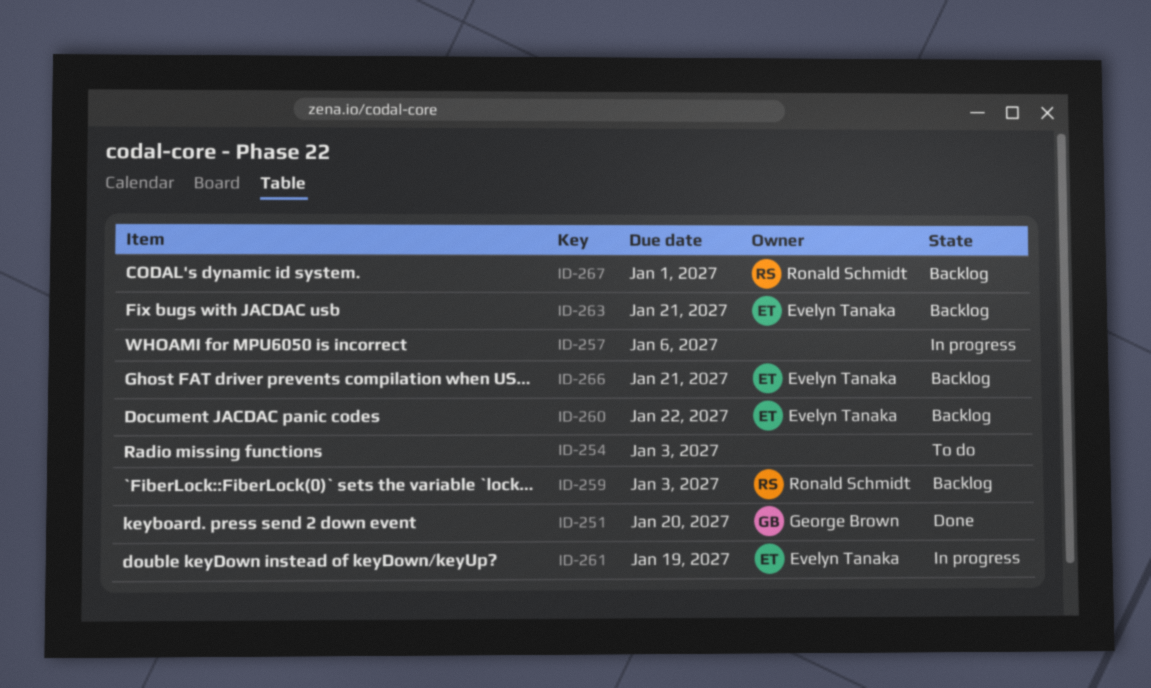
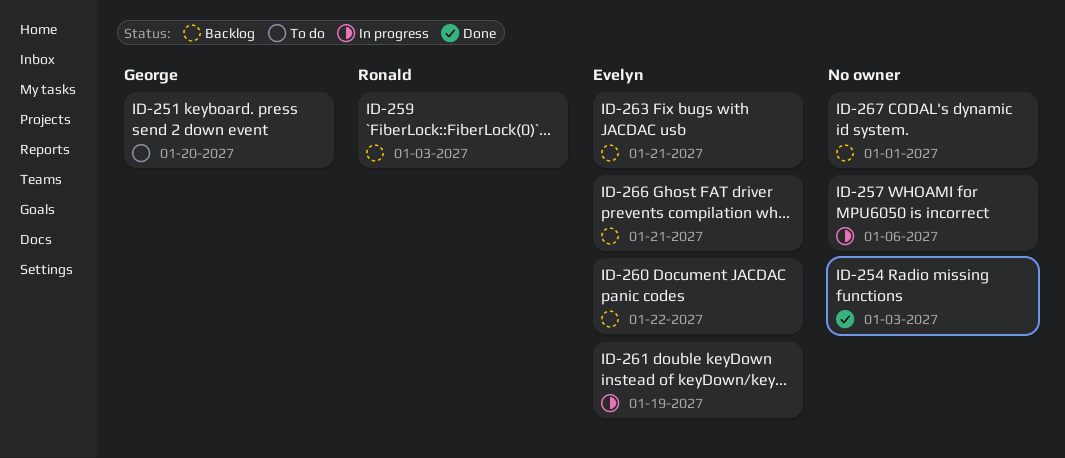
ID-251, status: Done -> To do
ID-254, status: To do -> Done
ID-267, owner: Ronald Schmidt -> none

